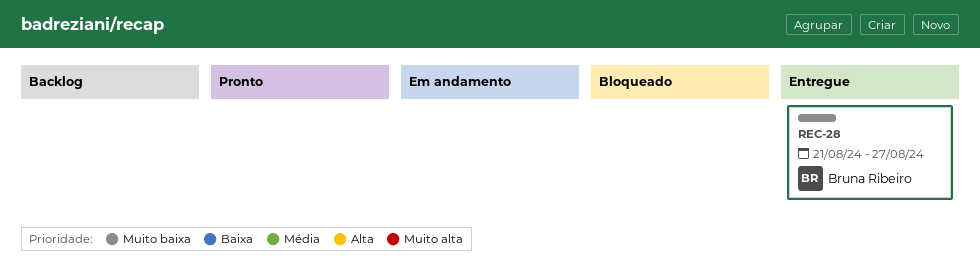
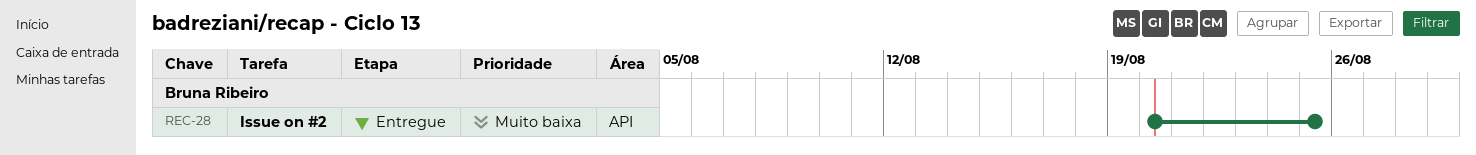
REC-28, start: Aug 21 -> Aug 20
REC-28, due: Aug 27 -> Aug 25

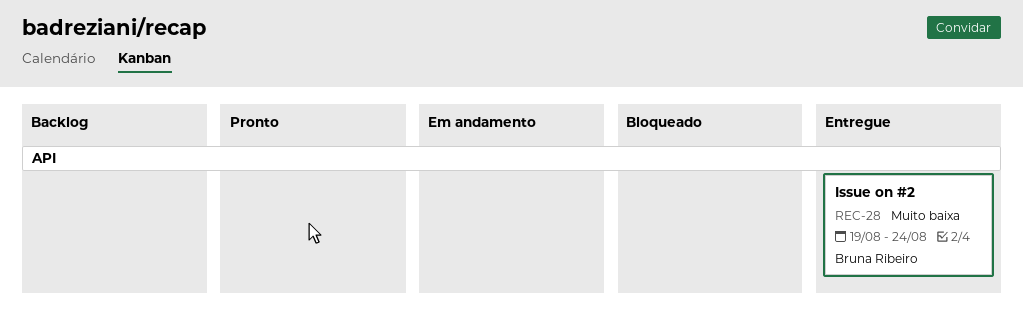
REC-28, start: Aug 20 -> Aug 19
REC-28, due: Aug 25 -> Aug 24

